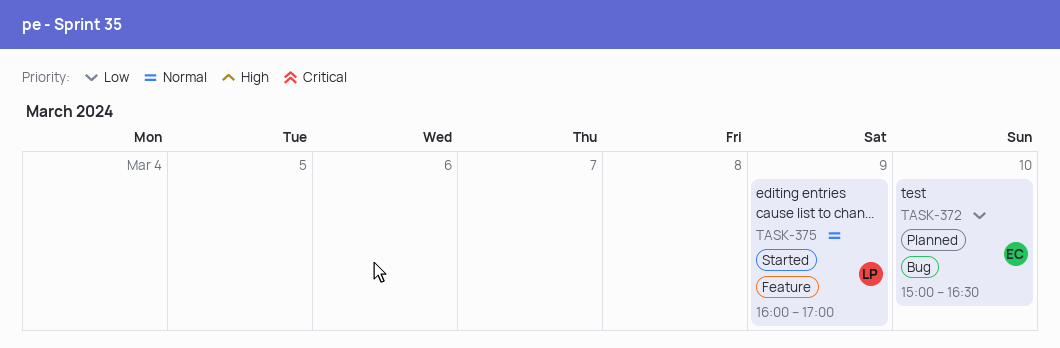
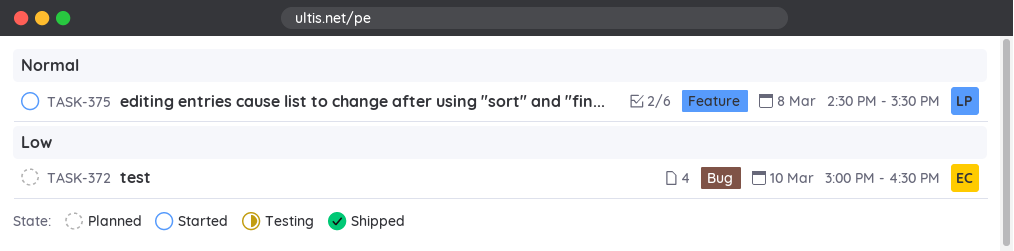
TASK-375, day: Mar 9 -> Mar 8
TASK-375, begins: 16:00 -> 14:30
TASK-375, ends: 17:00 -> 15:30

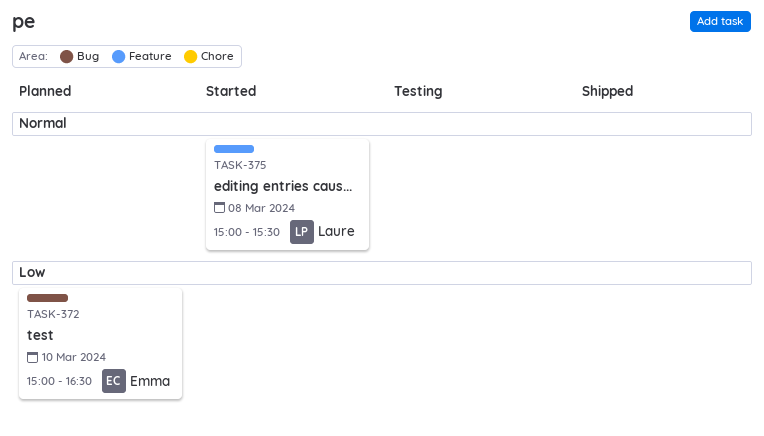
TASK-375, begins: 14:30 -> 15:00

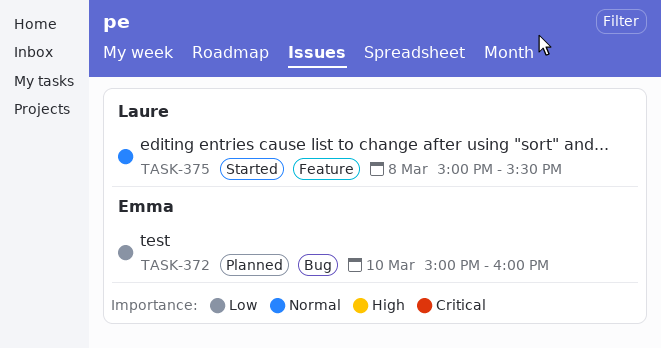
TASK-372, ends: 16:30 -> 16:00

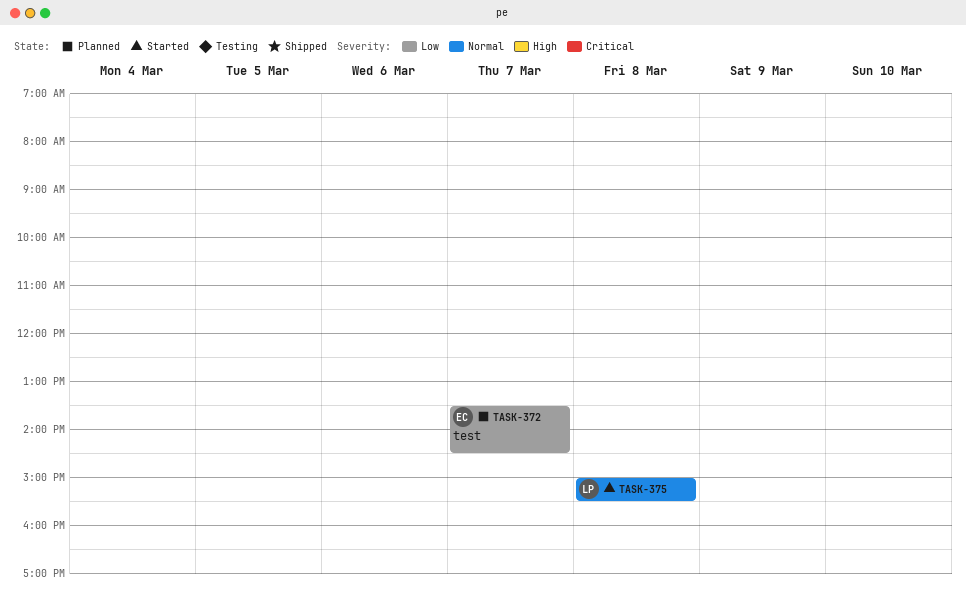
TASK-372, day: Mar 10 -> Mar 7
TASK-372, begins: 15:00 -> 13:30
TASK-372, ends: 16:00 -> 14:30

